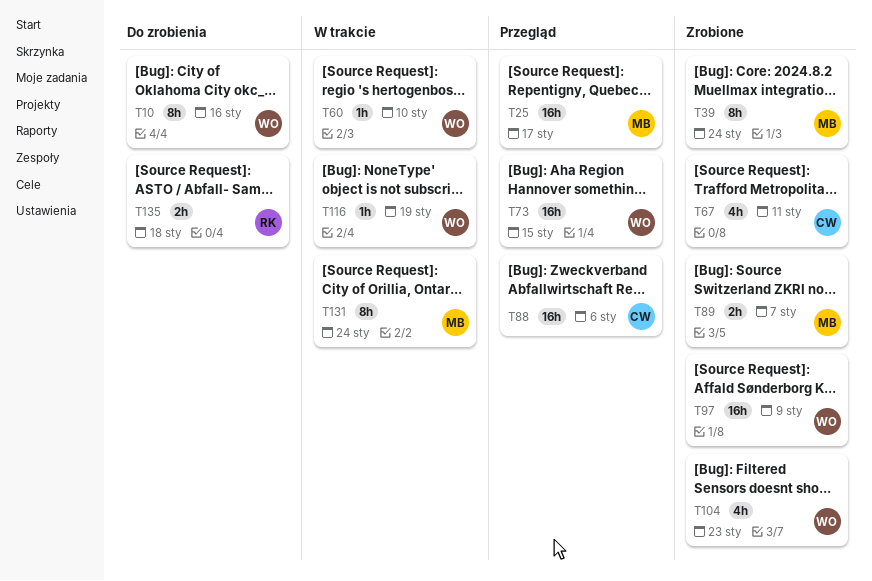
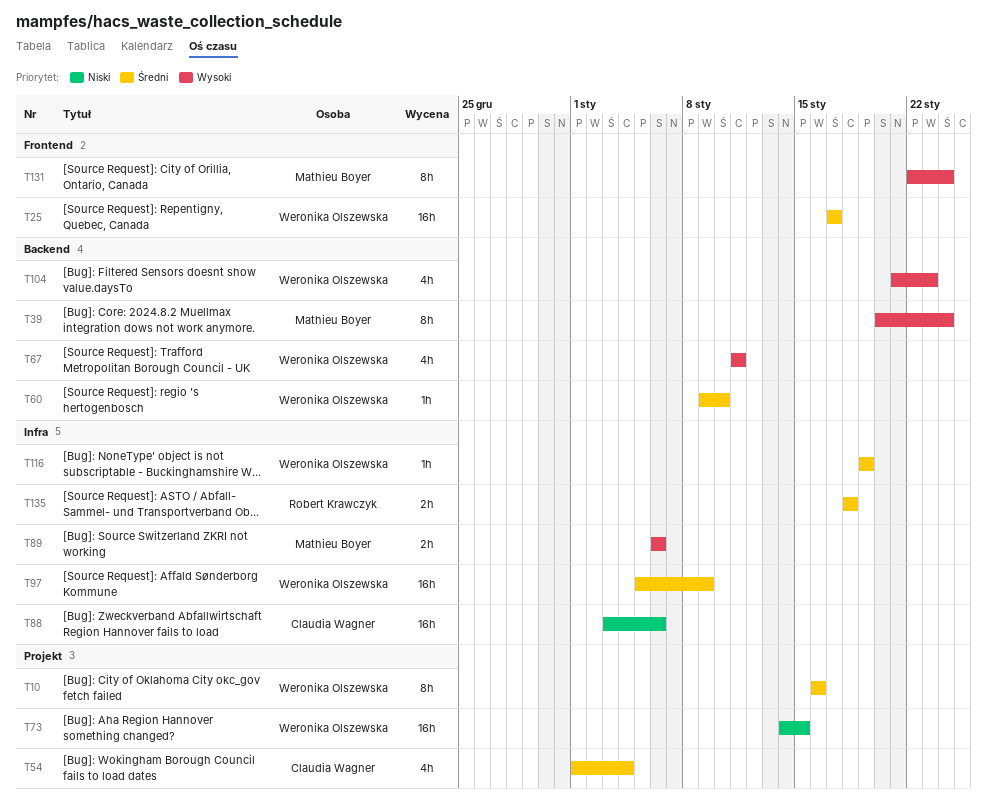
T25, owner: Mathieu Boyer -> Weronika Olszewska
T54: none -> present
T67, owner: Claudia Wagner -> Weronika Olszewska
T89, due: Jan 7 -> Jan 6

